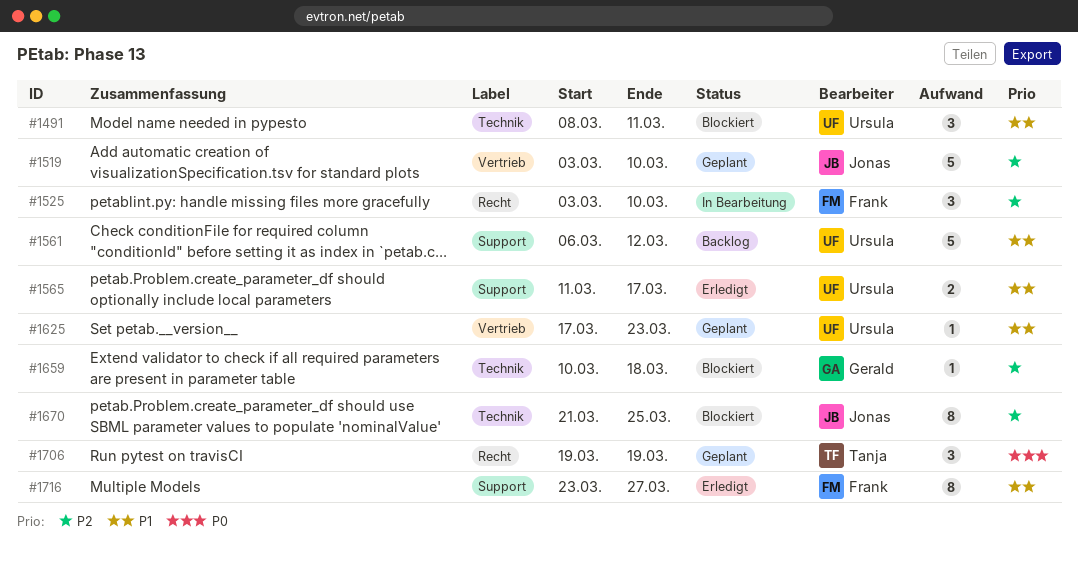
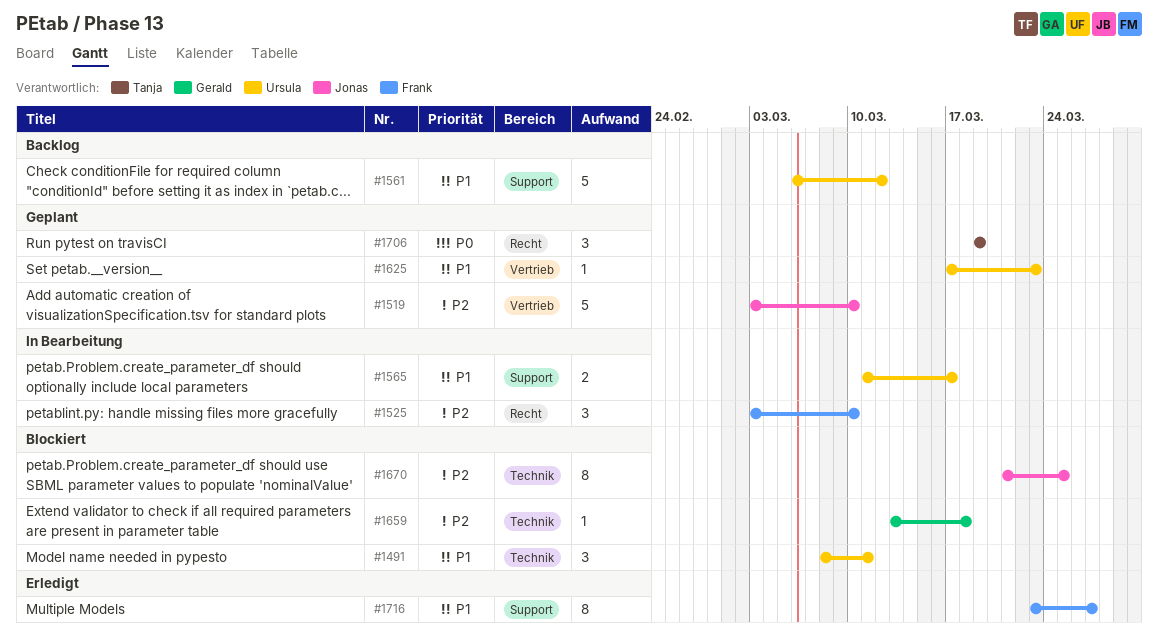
#1565, status: Erledigt -> In Bearbeitung
#1659, start: Mar 10 -> Mar 13

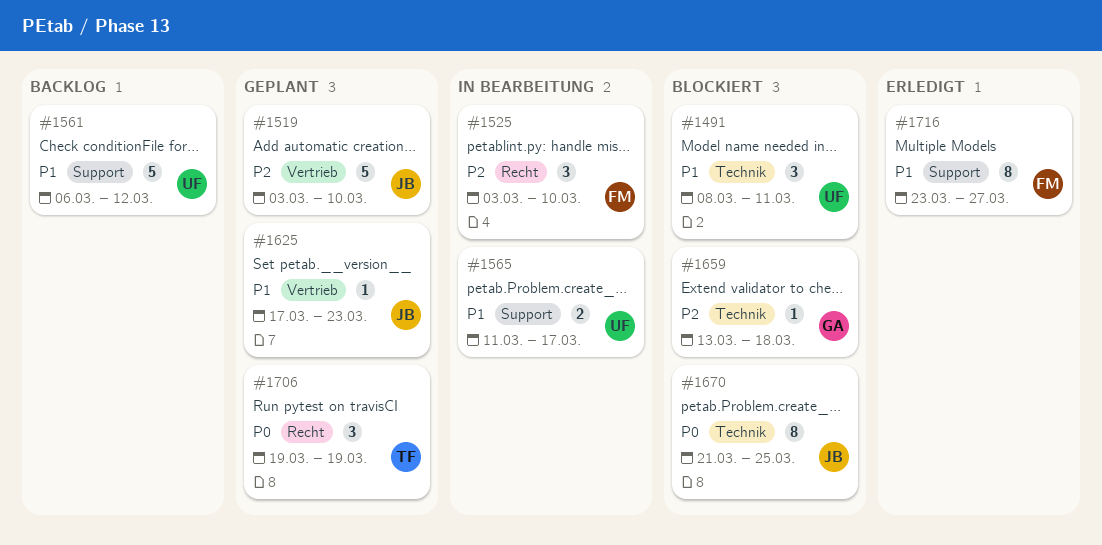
#1625, owner: Ursula -> Jonas
#1670, priority: P2 -> P0

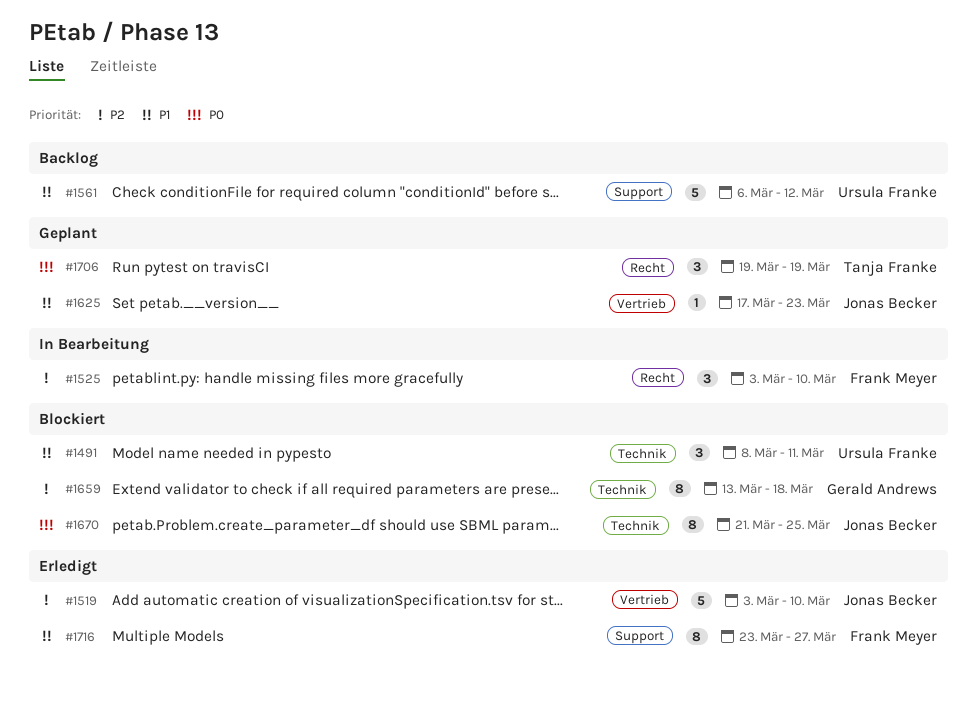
#1519, status: Geplant -> Erledigt
#1565: present -> none
#1659, estimate: 1 -> 8

